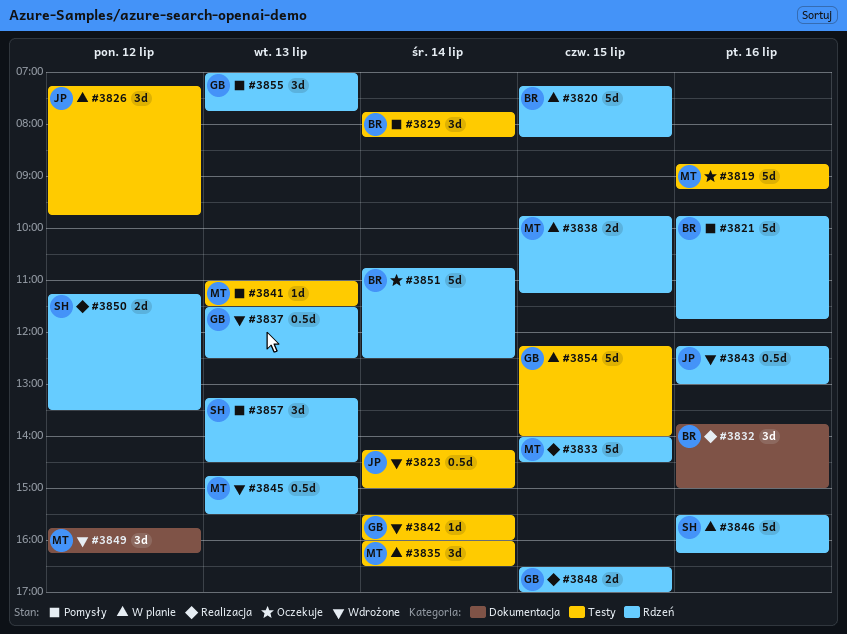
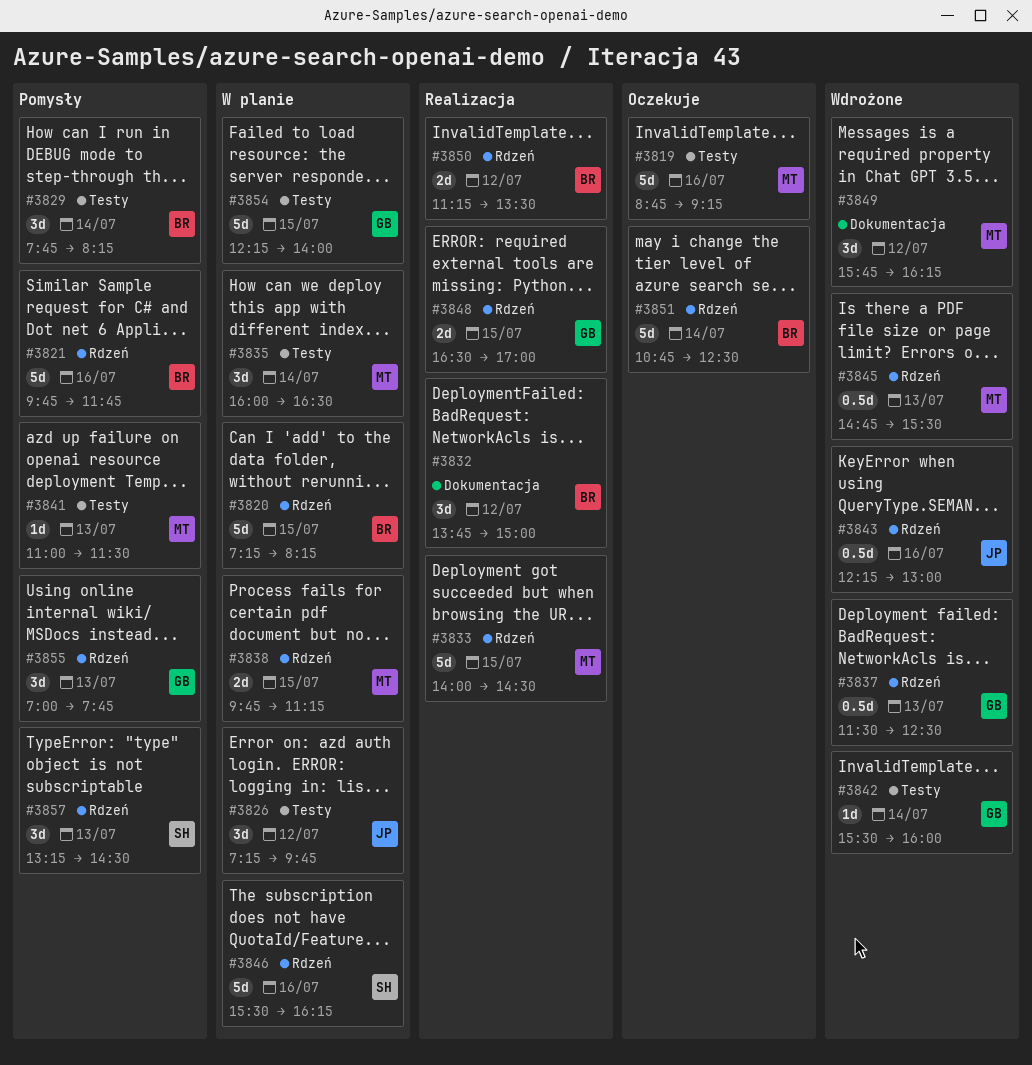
#3823: present -> none
#3832, day: Jul 16 -> Jul 12
#3850, owner: SH -> BR

